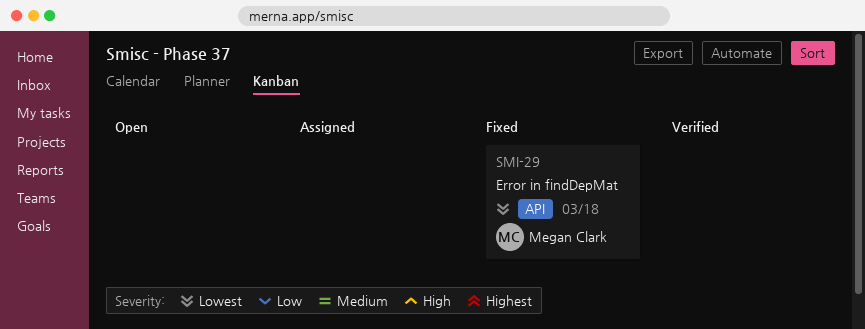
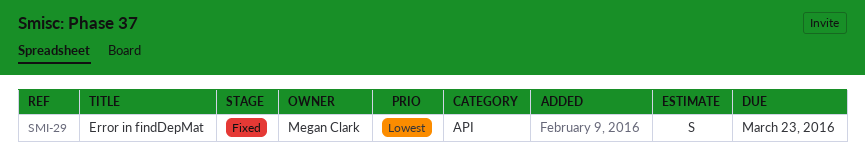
SMI-29, due: Mar 18 -> Mar 23

